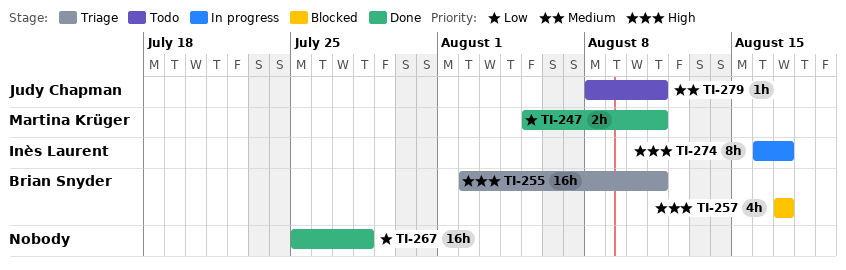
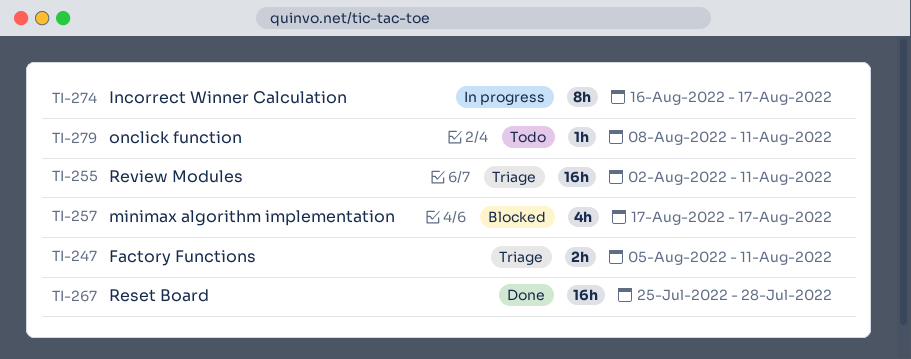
TI-247, status: Done -> Triage

